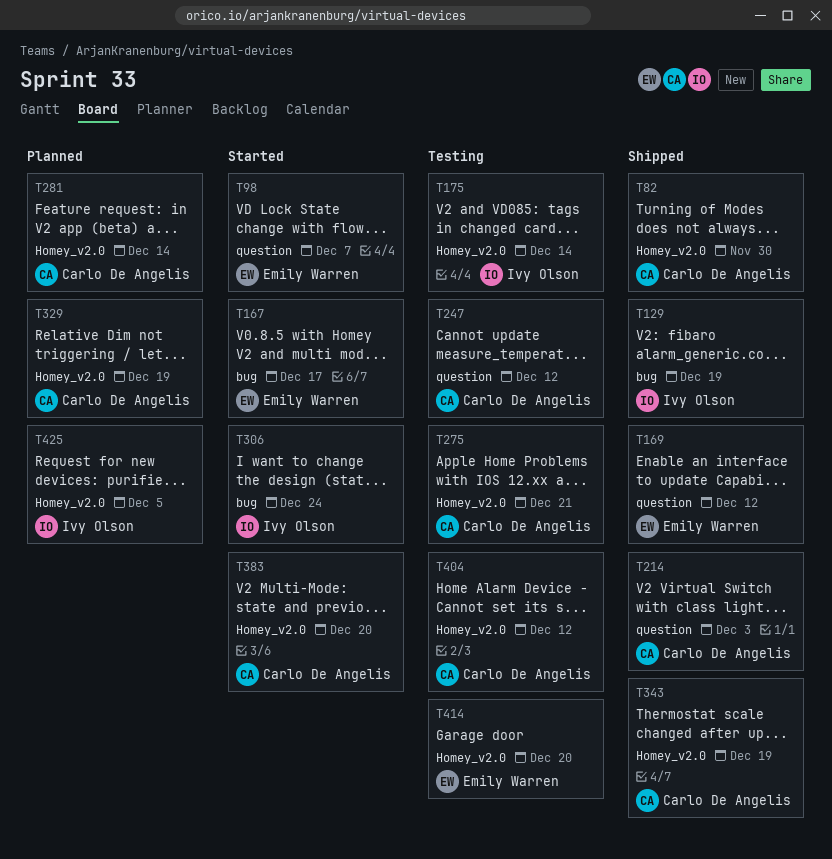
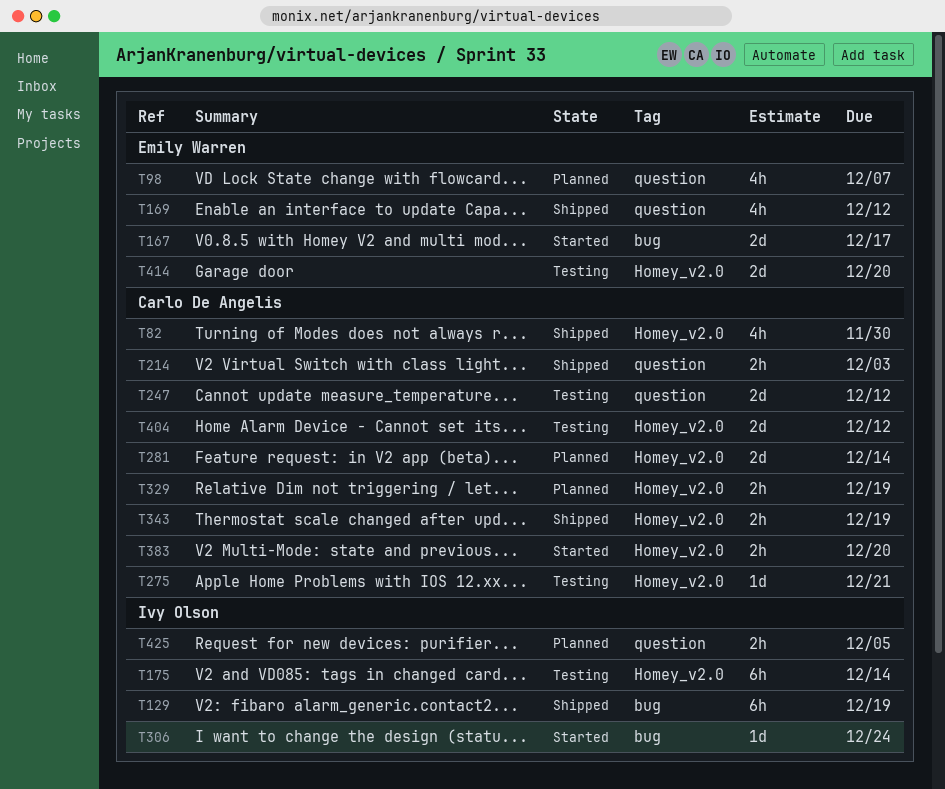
T98, status: Started -> Planned
T425, label: Homey_v2.0 -> question

